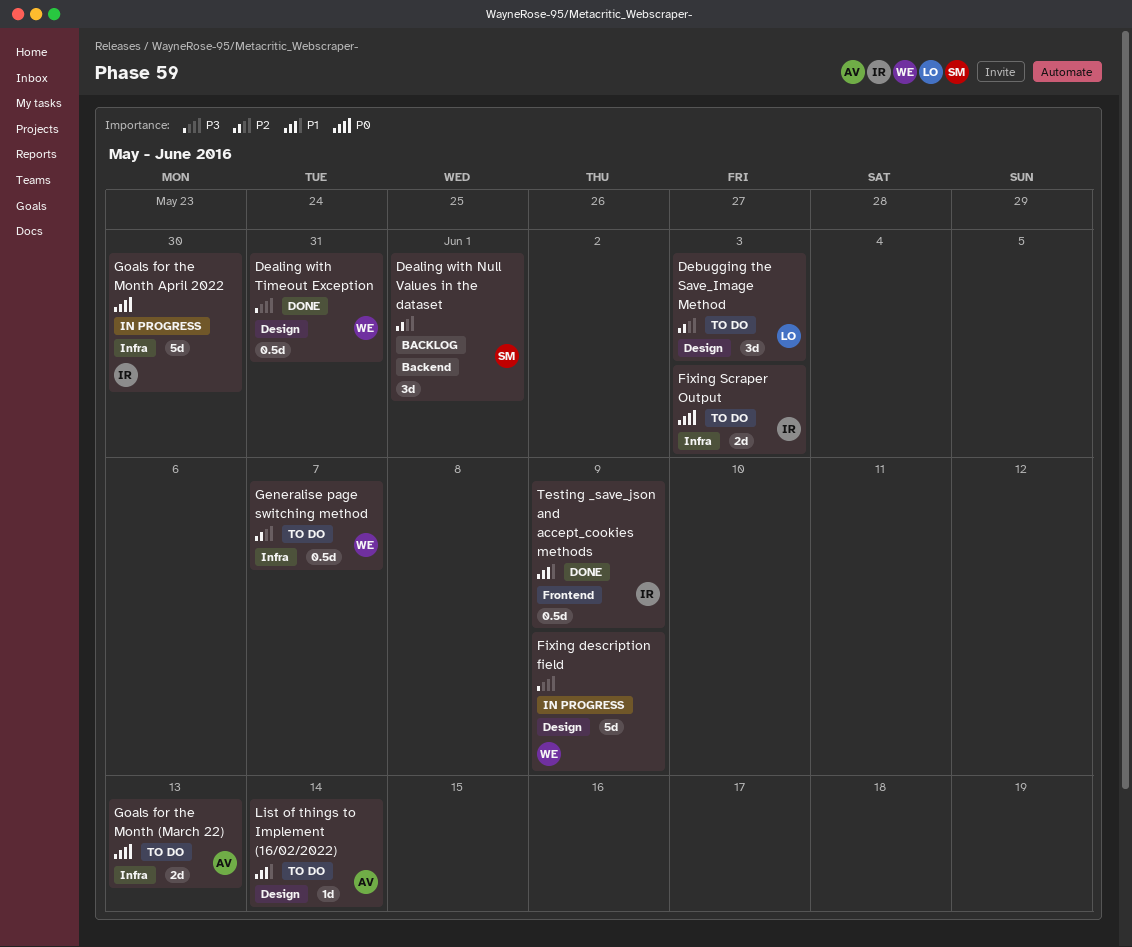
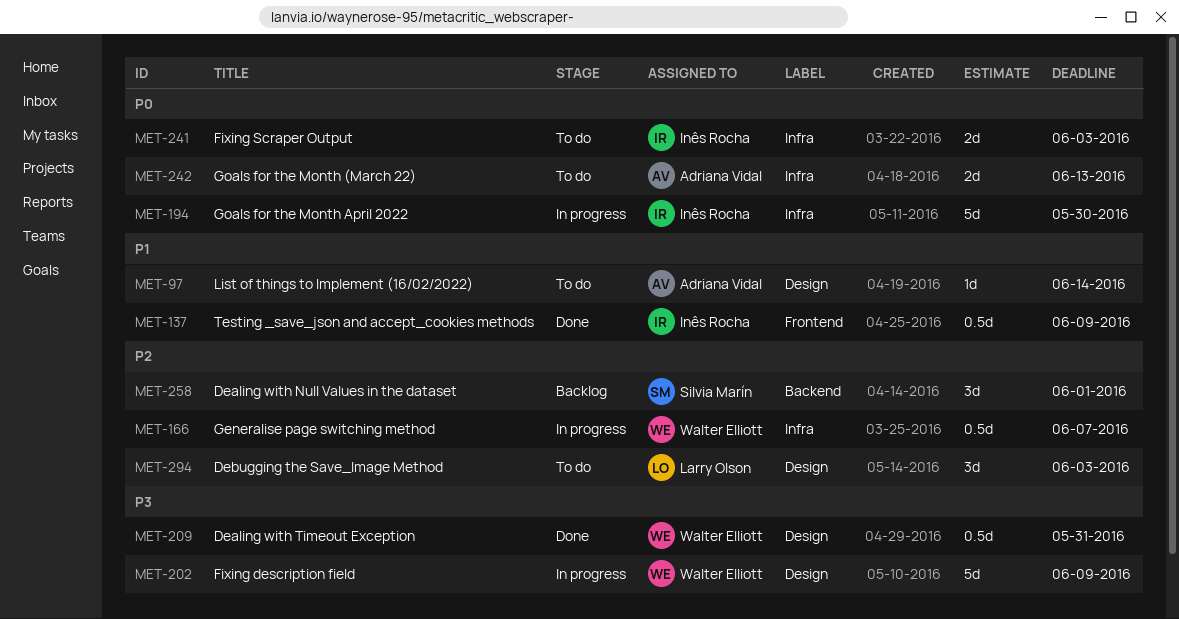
Generalise page switching method, status: To do -> In progress

